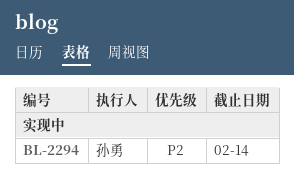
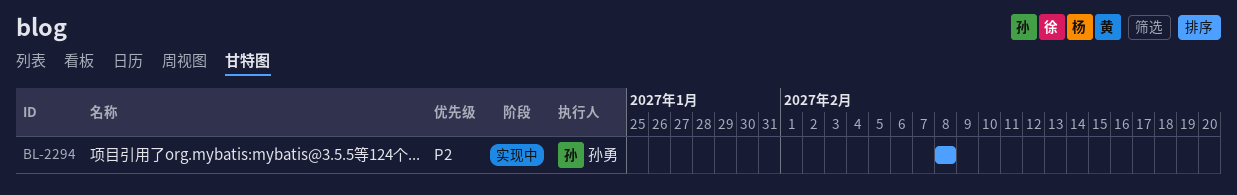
BL-2294, due: Feb 14 -> Feb 8

